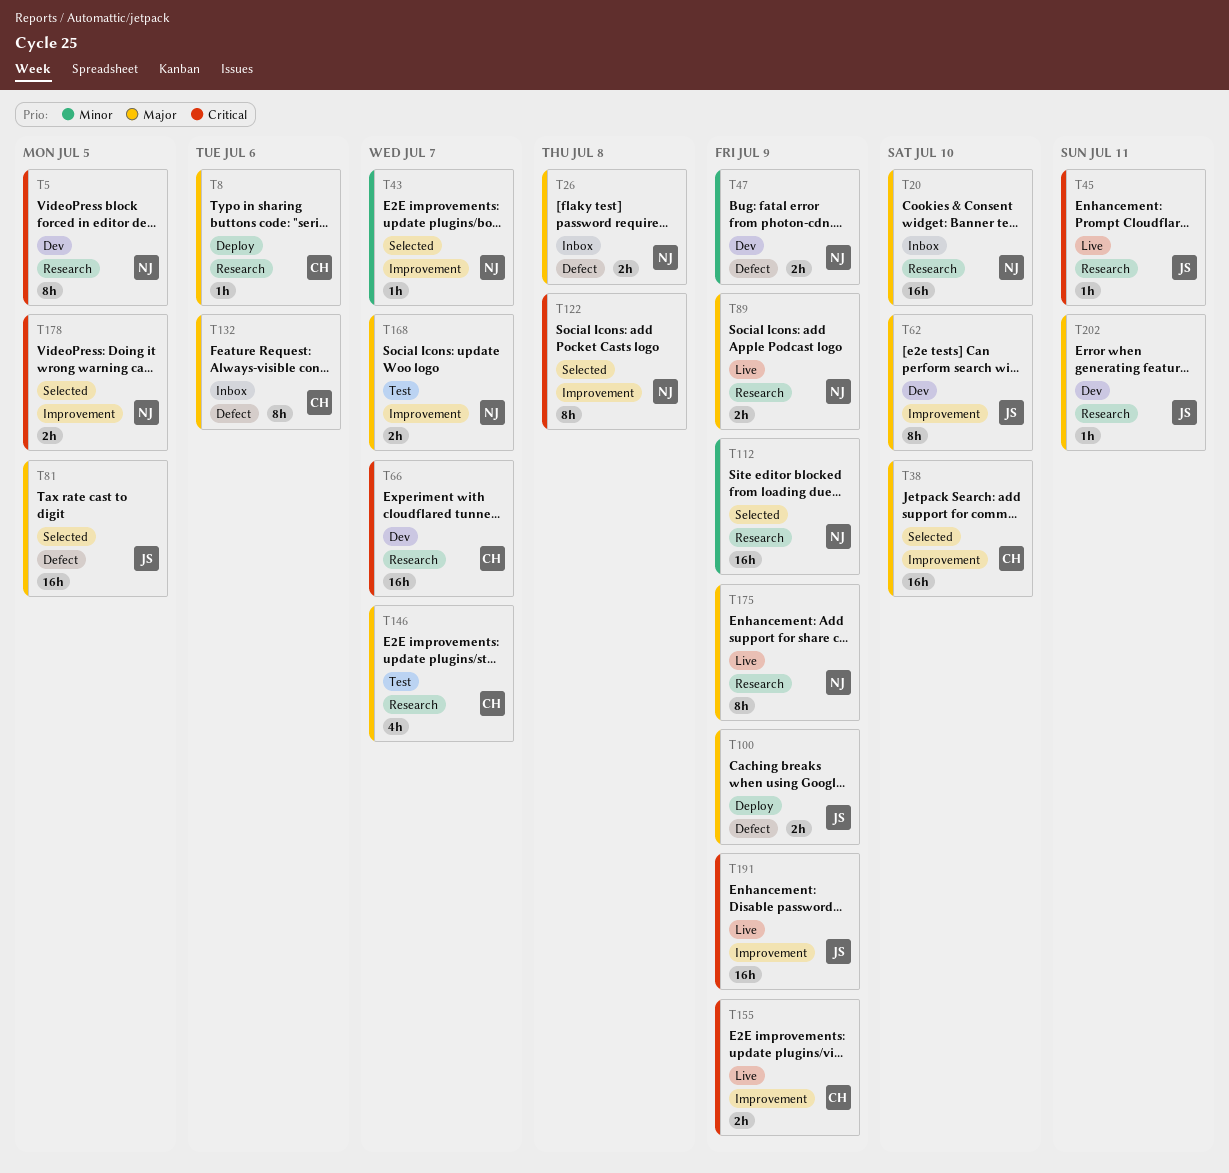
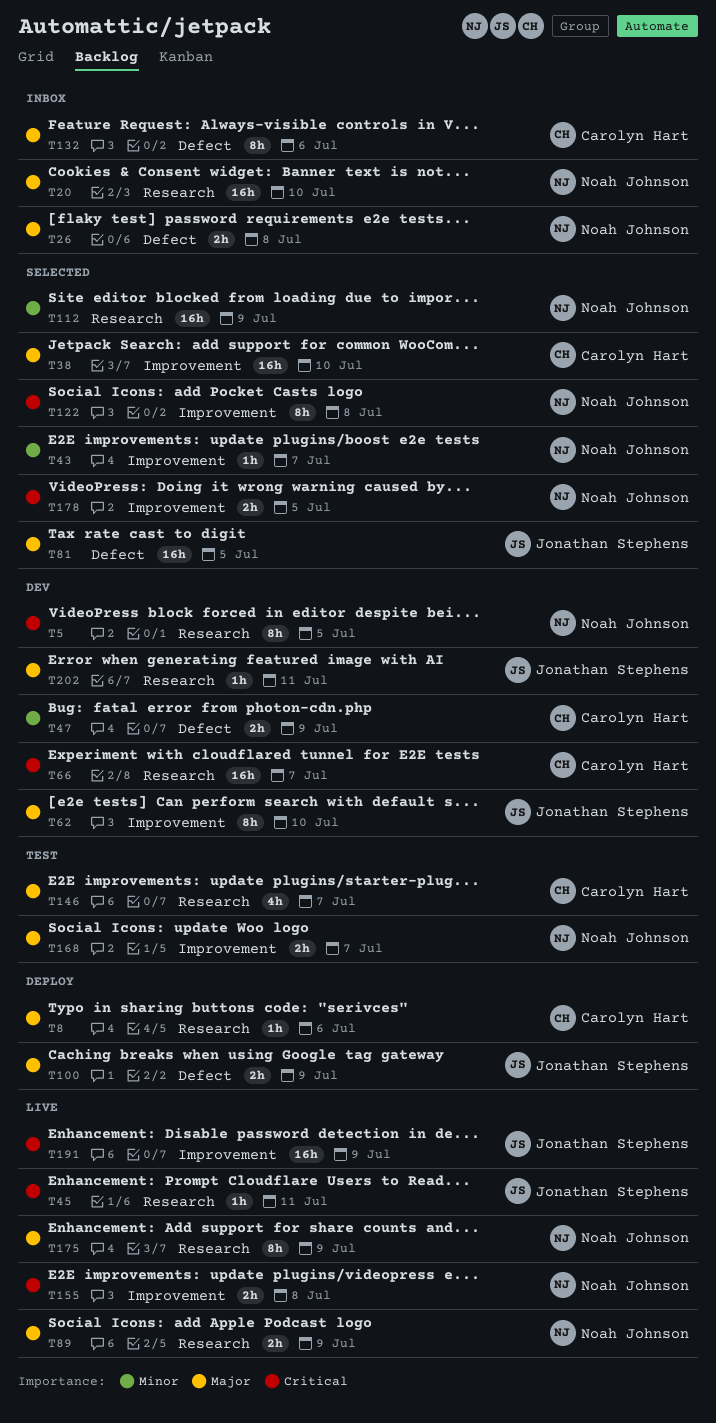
T47, owner: Noah Johnson -> Carolyn Hart
T155, owner: Carolyn Hart -> Noah Johnson
T155, due: Jul 9 -> Jul 8

